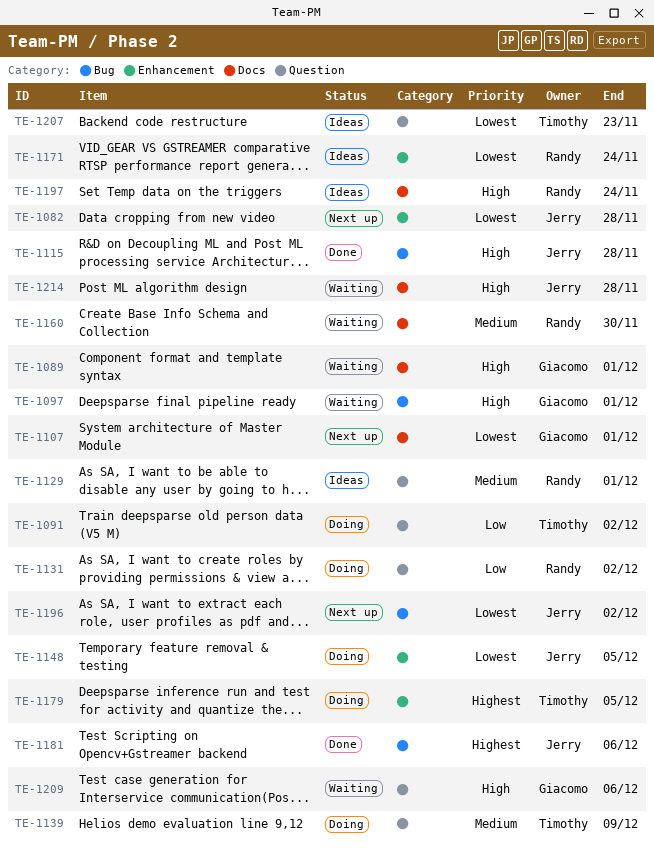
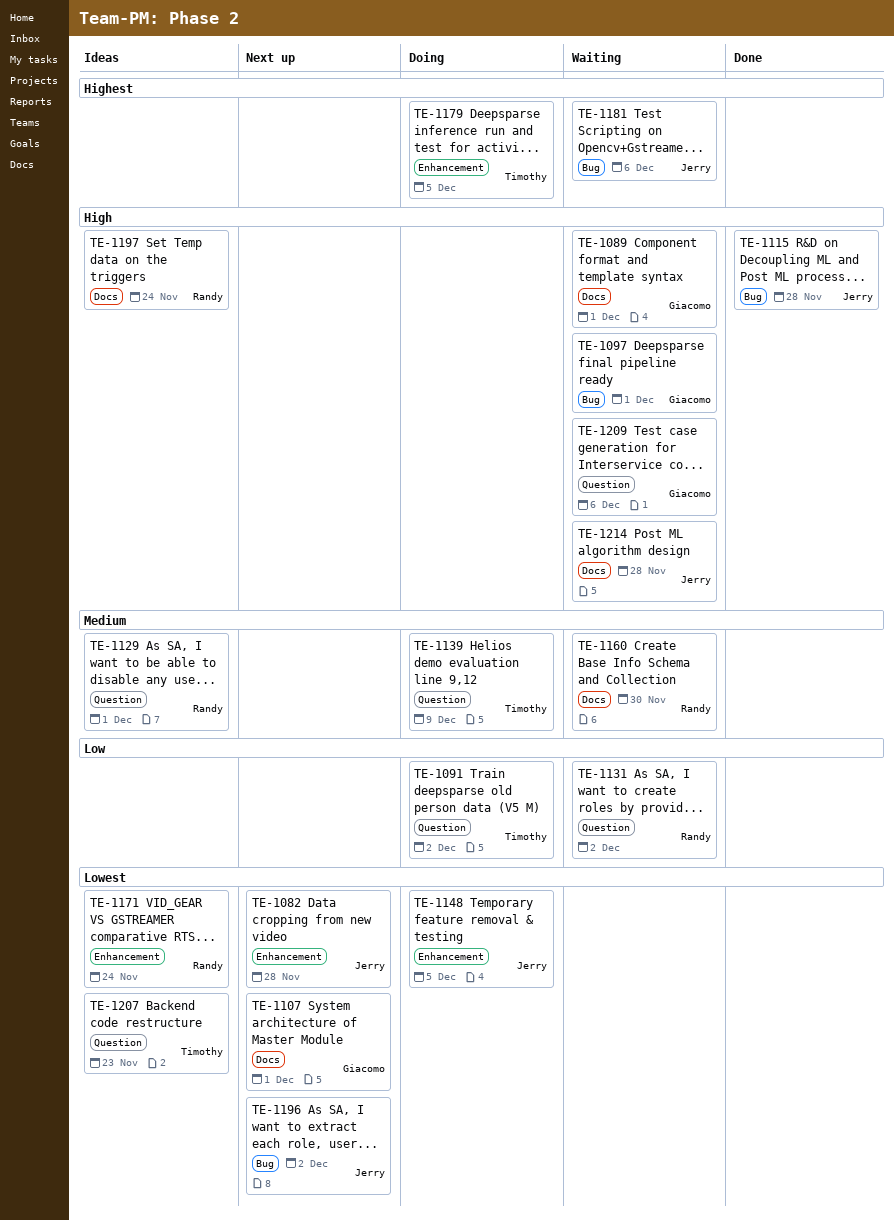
TE-1131, status: Doing -> Waiting
TE-1181, status: Done -> Waiting

